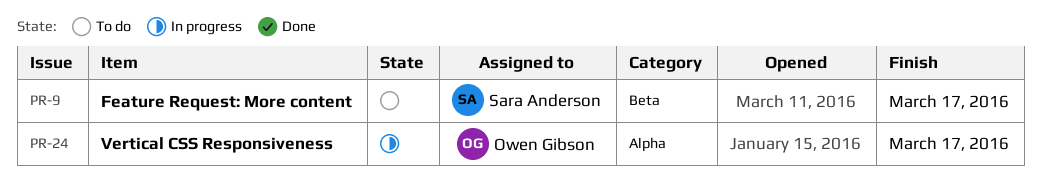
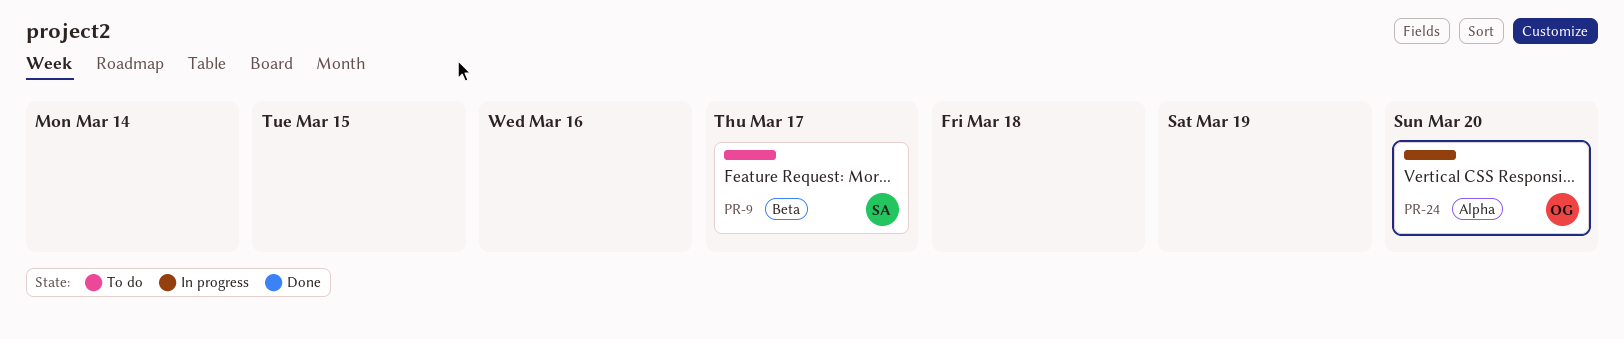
PR-24, due: Mar 17 -> Mar 20

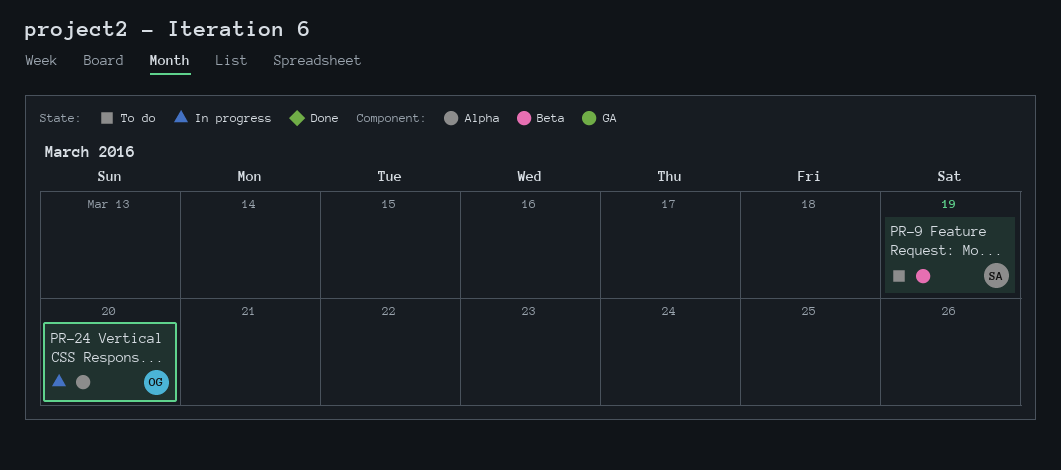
PR-9, due: Mar 17 -> Mar 19

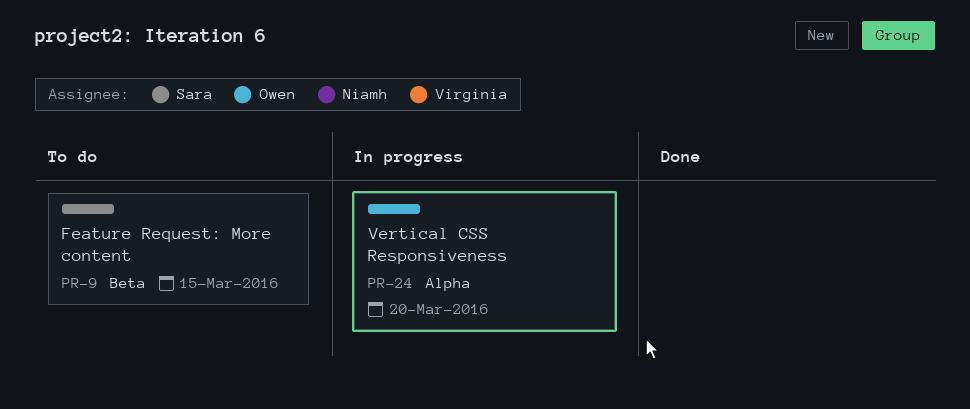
PR-9, due: Mar 19 -> Mar 15

